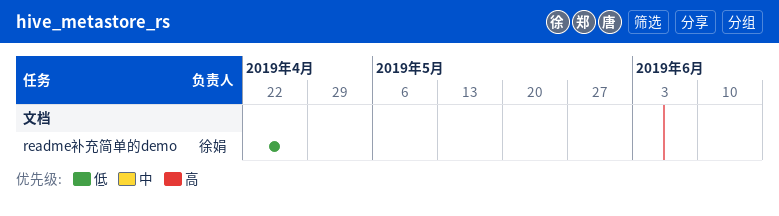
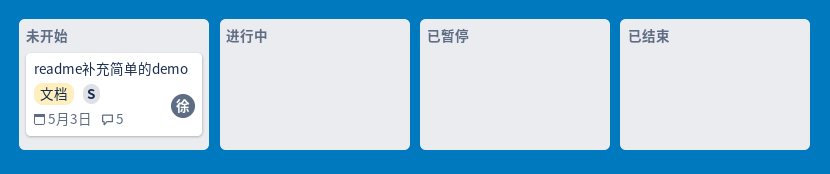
readme补充简单的demo, due: Apr 26 -> May 3

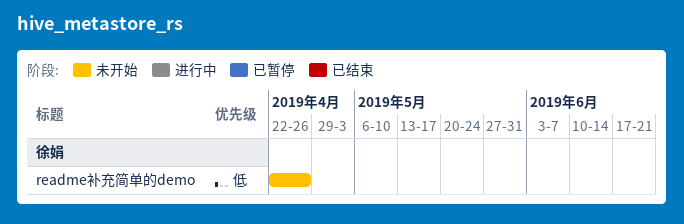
readme补充简单的demo, due: May 3 -> Apr 26

